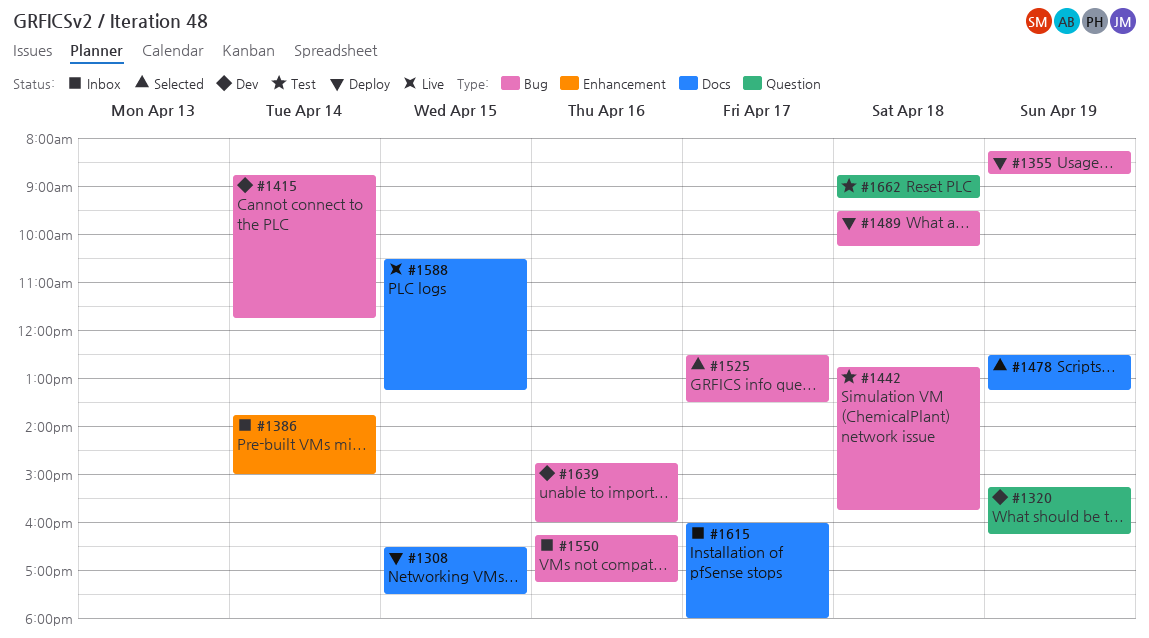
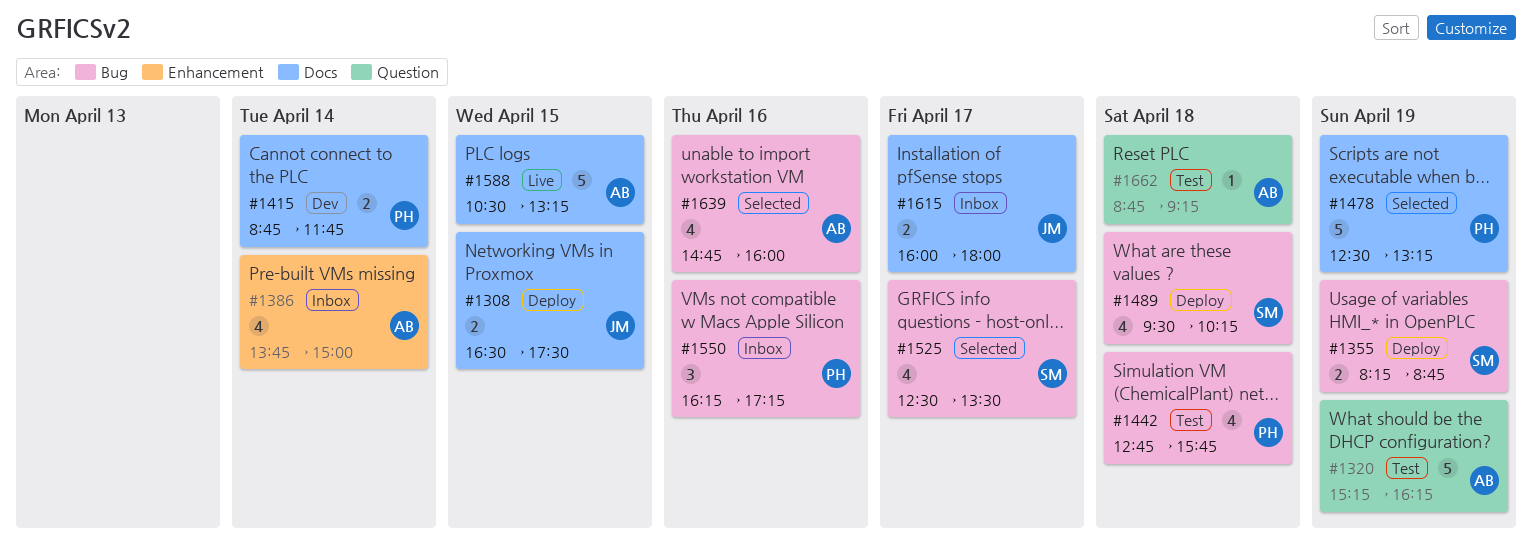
#1320, status: Dev -> Test
#1415, label: Bug -> Docs
#1639, status: Dev -> Selected

